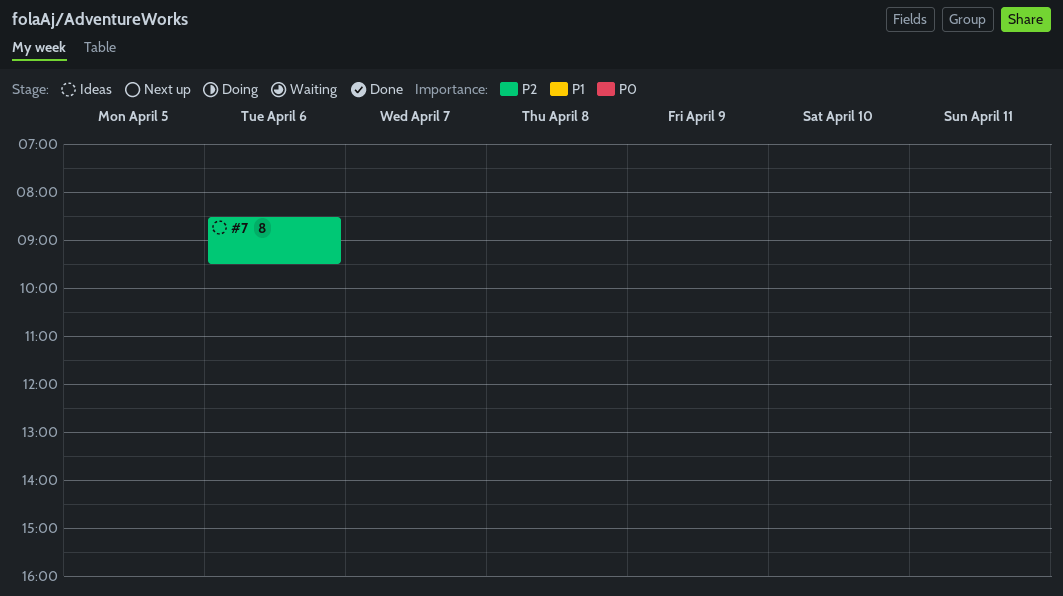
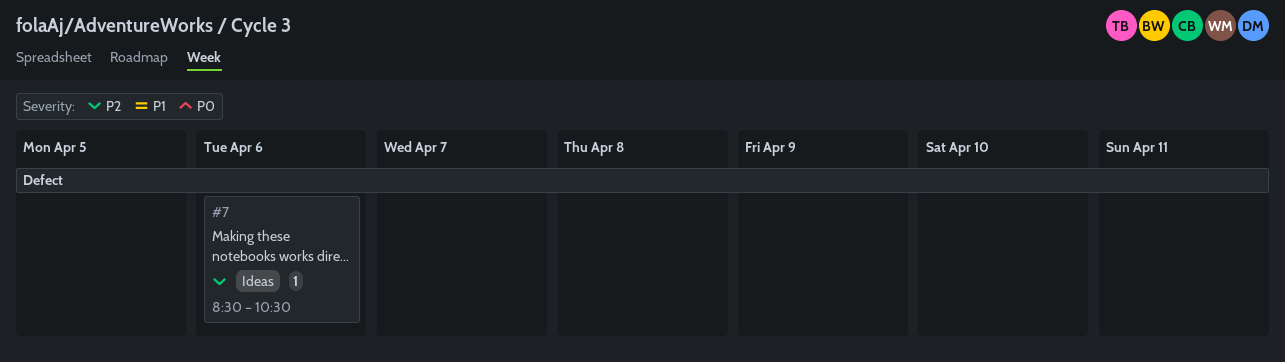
#7, estimate: 8 -> 1
#7, ends: 09:30 -> 10:30

